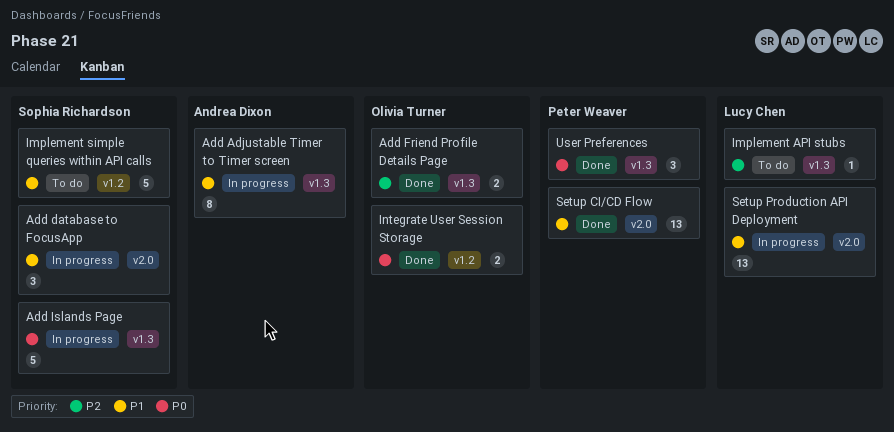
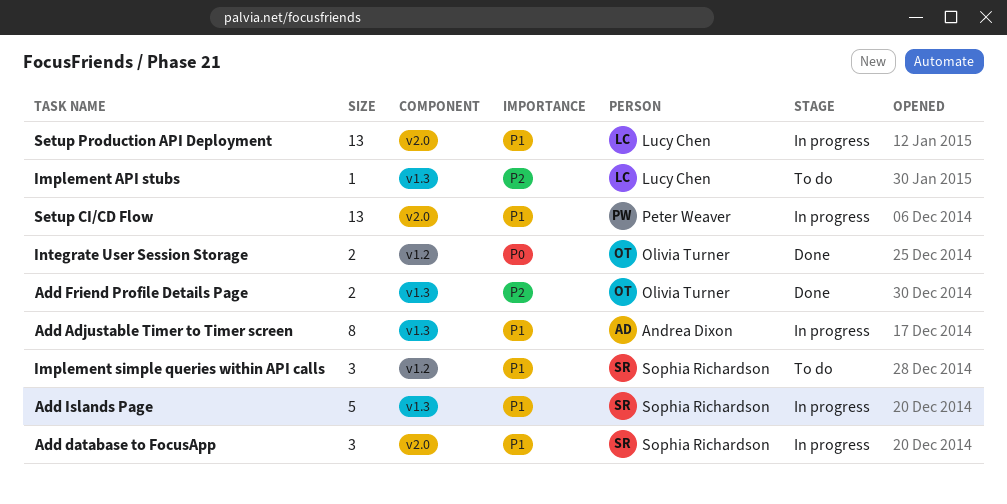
Add Islands Page, priority: P0 -> P1
Implement simple queries within API calls, estimate: 5 -> 3
Setup CI/CD Flow, status: Done -> In progress
User Preferences: present -> none

